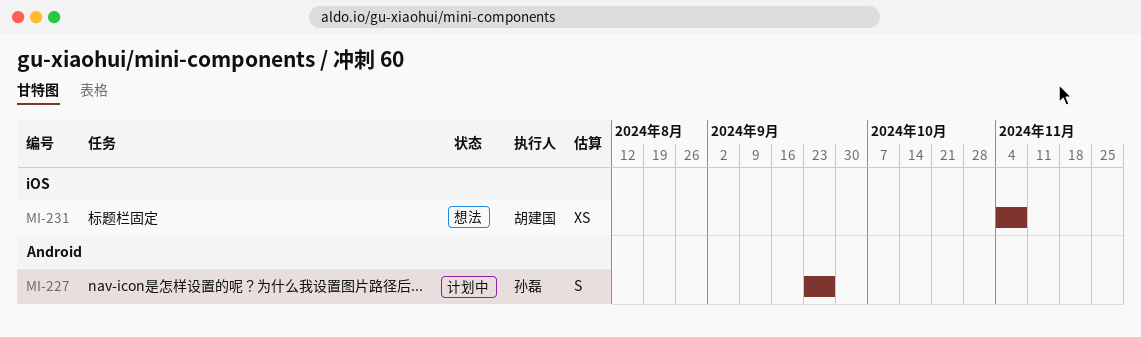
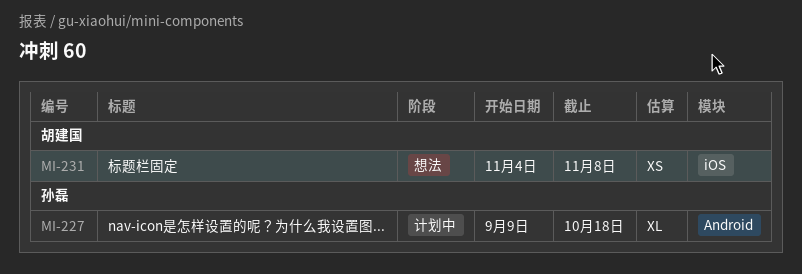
MI-227, estimate: S -> XL
MI-227, start: Sep 23 -> Sep 9
MI-227, due: Sep 27 -> Oct 18

